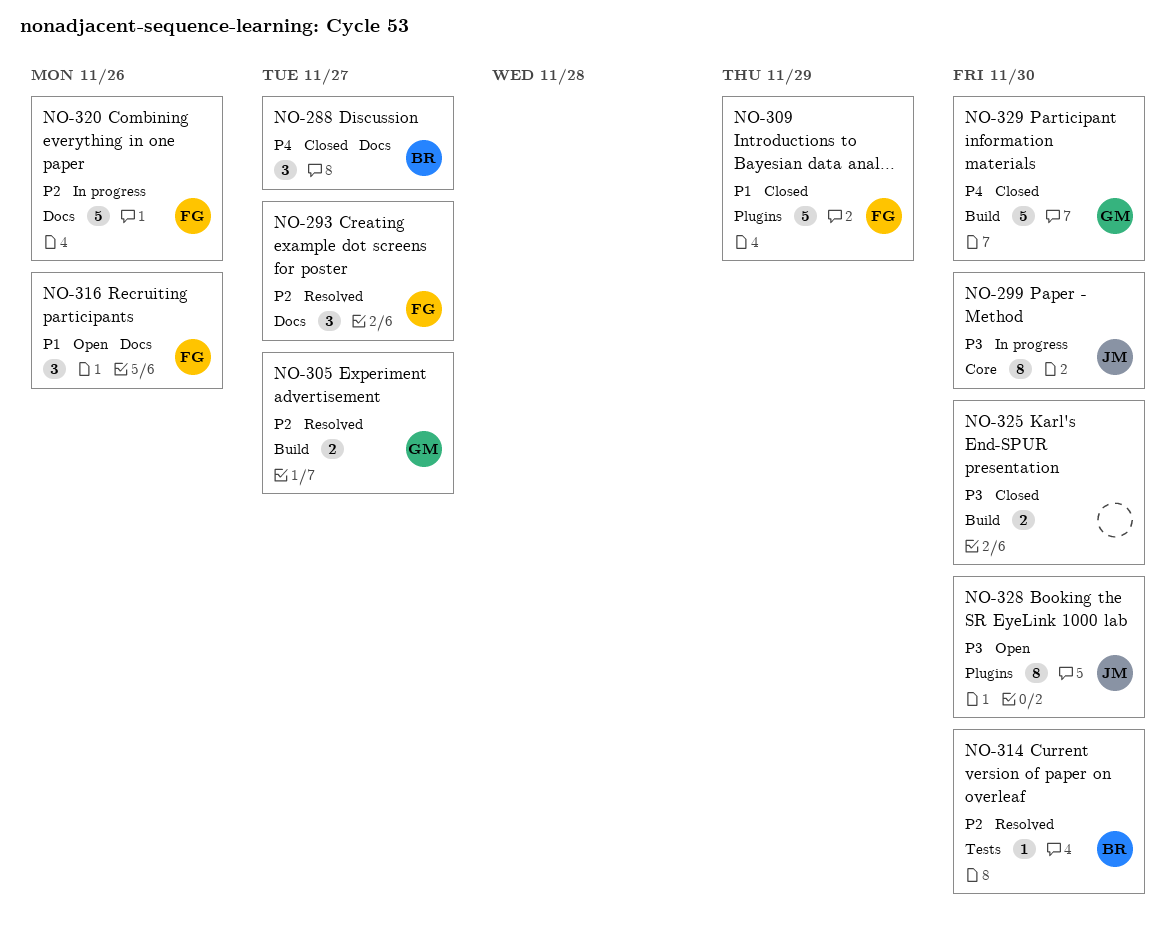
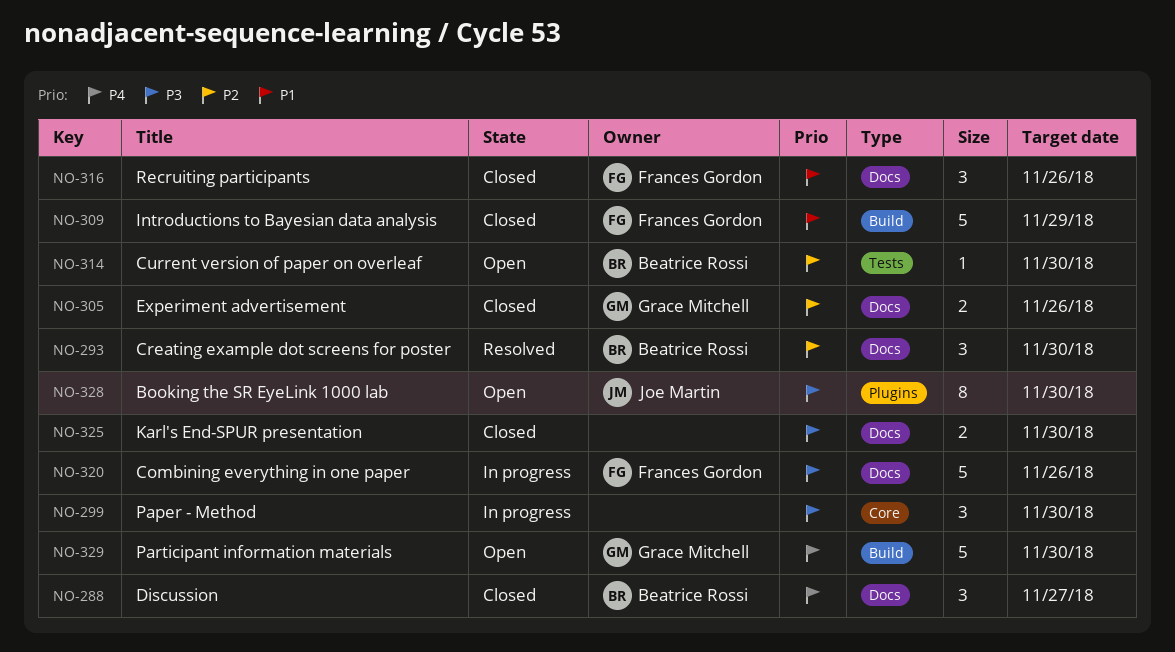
NO-293, owner: Frances Gordon -> Beatrice Rossi
NO-293, due: Nov 27 -> Nov 30
NO-299, owner: Joe Martin -> none
NO-299, estimate: 8 -> 3
NO-305, status: Resolved -> Closed
NO-305, label: Build -> Docs
NO-305, due: Nov 27 -> Nov 26
NO-309, label: Plugins -> Build
NO-314, status: Resolved -> Open
NO-316, status: Open -> Closed
NO-320, priority: P2 -> P3
NO-325, label: Build -> Docs
NO-329, status: Closed -> Open

